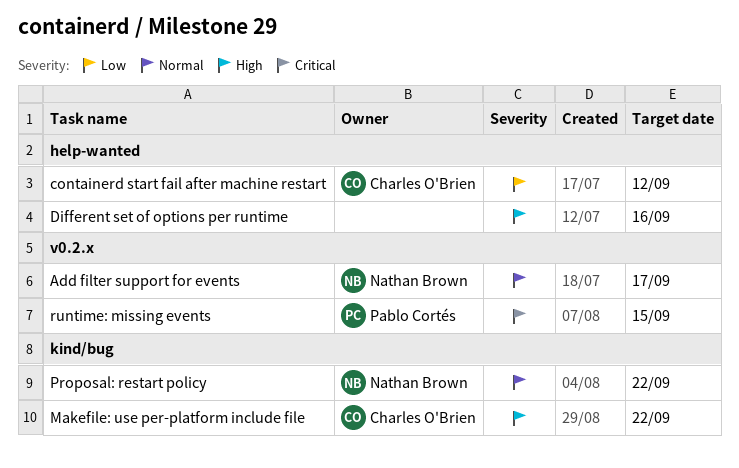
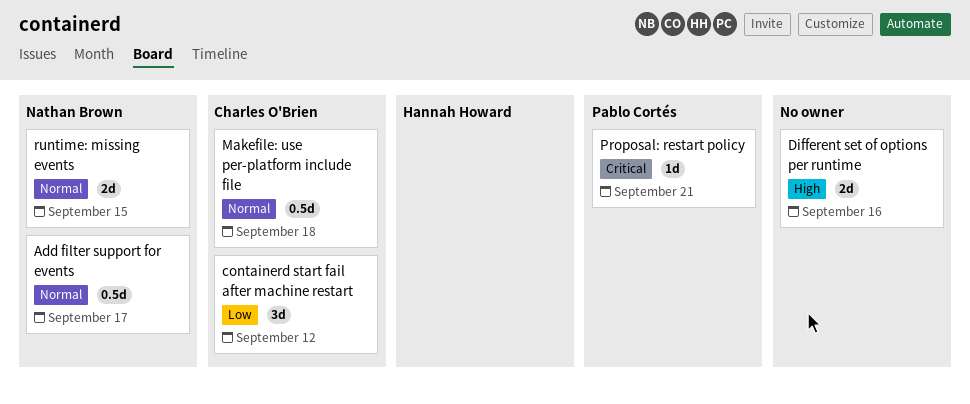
Makefile: use per-platform include file, priority: High -> Normal
Makefile: use per-platform include file, due: Sep 22 -> Sep 18
Proposal: restart policy, owner: Nathan Brown -> Pablo Cortés
Proposal: restart policy, priority: Normal -> Critical
Proposal: restart policy, due: Sep 22 -> Sep 21
runtime: missing events, owner: Pablo Cortés -> Nathan Brown
runtime: missing events, priority: Critical -> Normal

